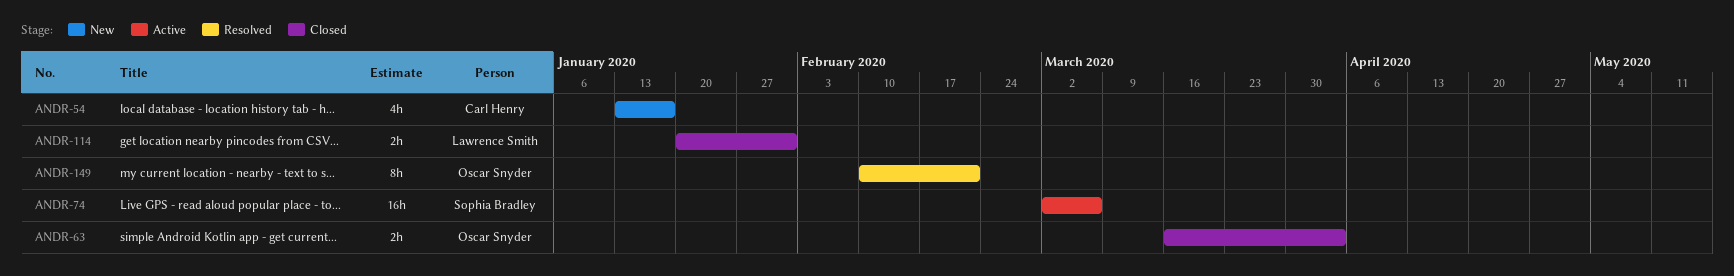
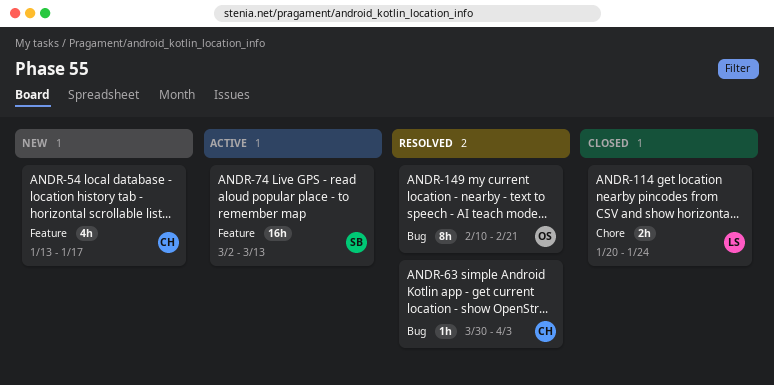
ANDR-63, status: Closed -> Resolved
ANDR-63, owner: Oscar Snyder -> Carl Henry
ANDR-63, estimate: 2h -> 1h
ANDR-63, start: Mar 16 -> Mar 30
ANDR-74, due: Mar 6 -> Mar 13
ANDR-114, due: Jan 31 -> Jan 24

